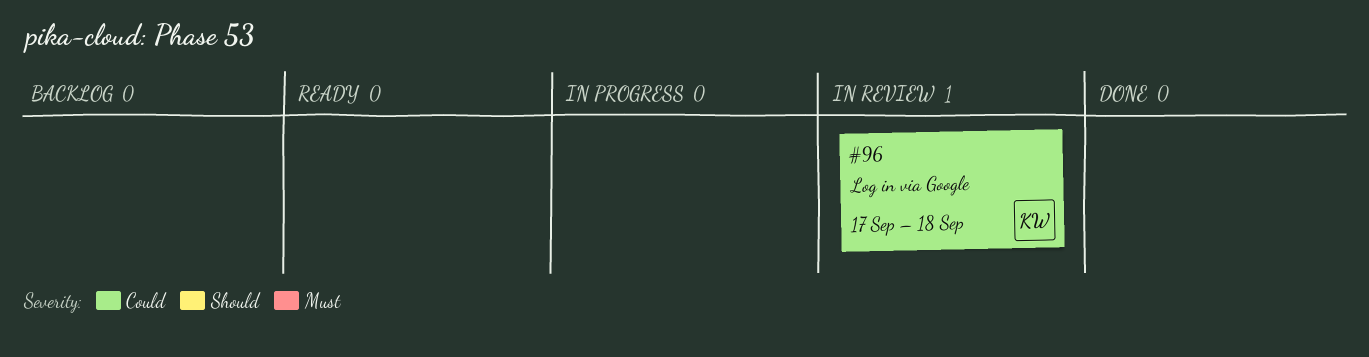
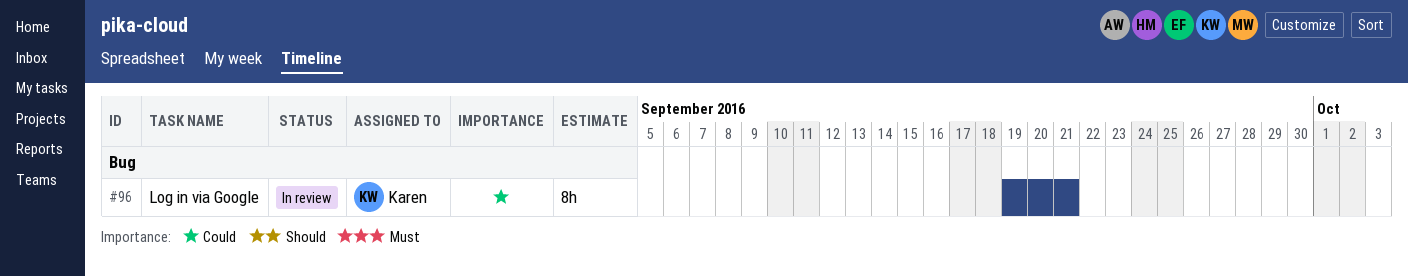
#96, start: Sep 17 -> Sep 19
#96, due: Sep 18 -> Sep 21

